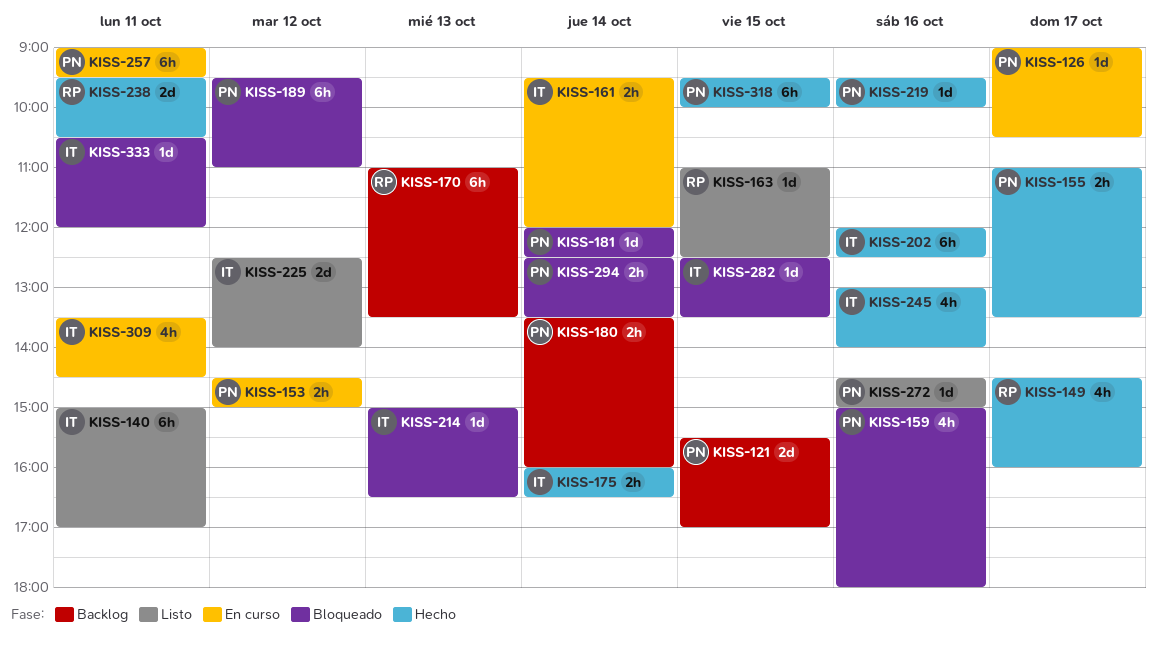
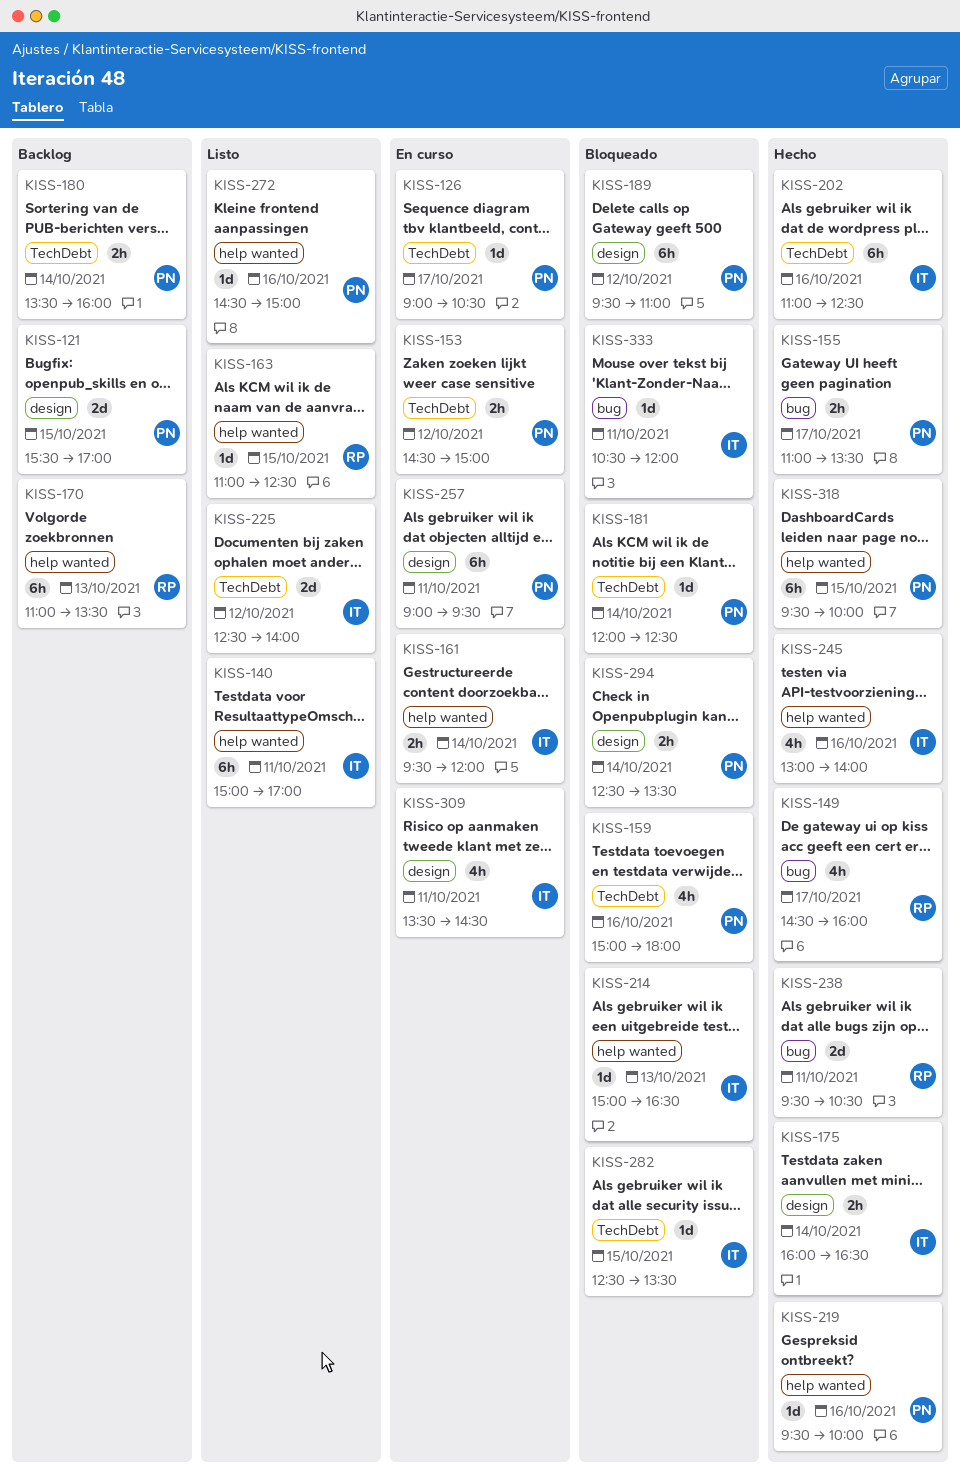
KISS-202, begins: 12:00 -> 11:00

